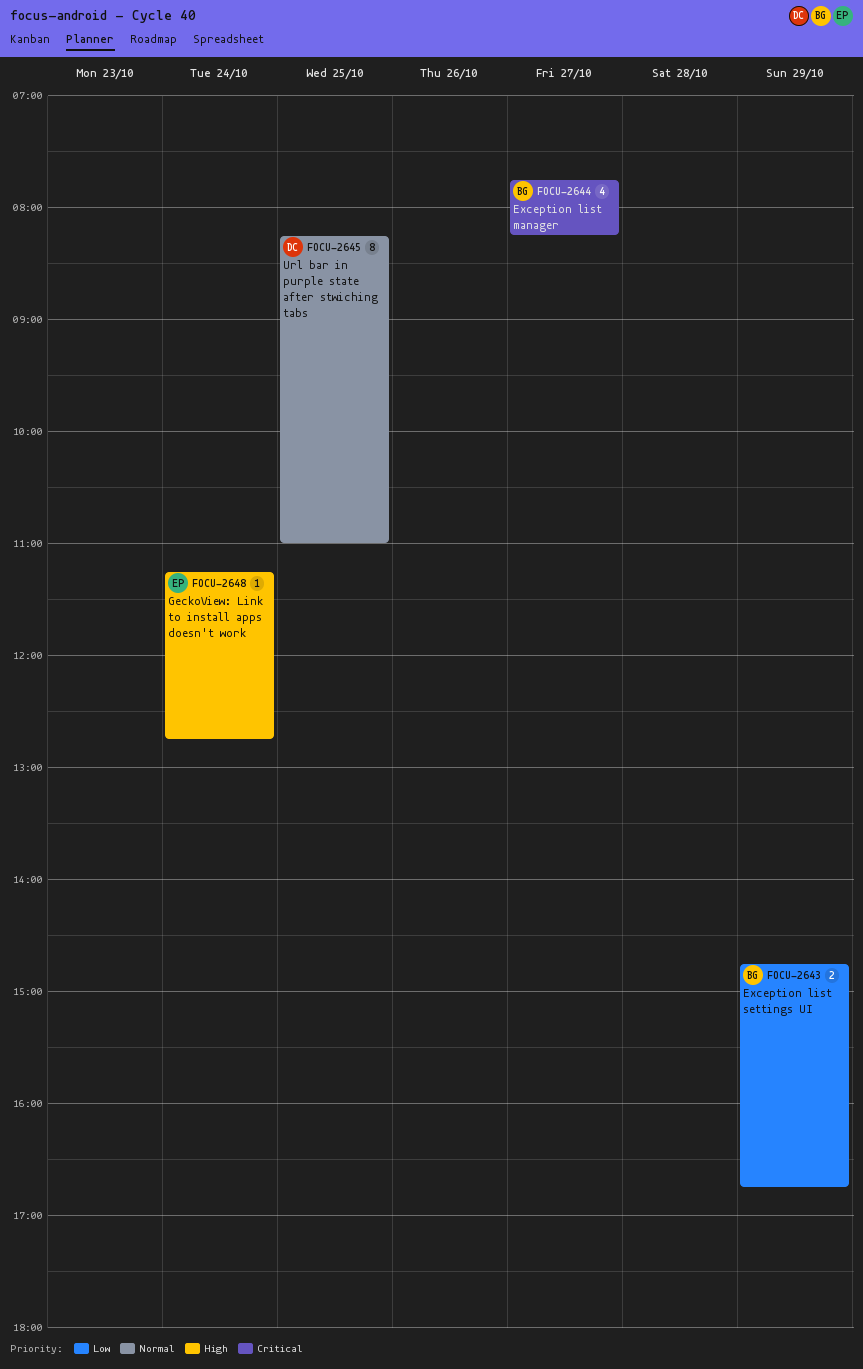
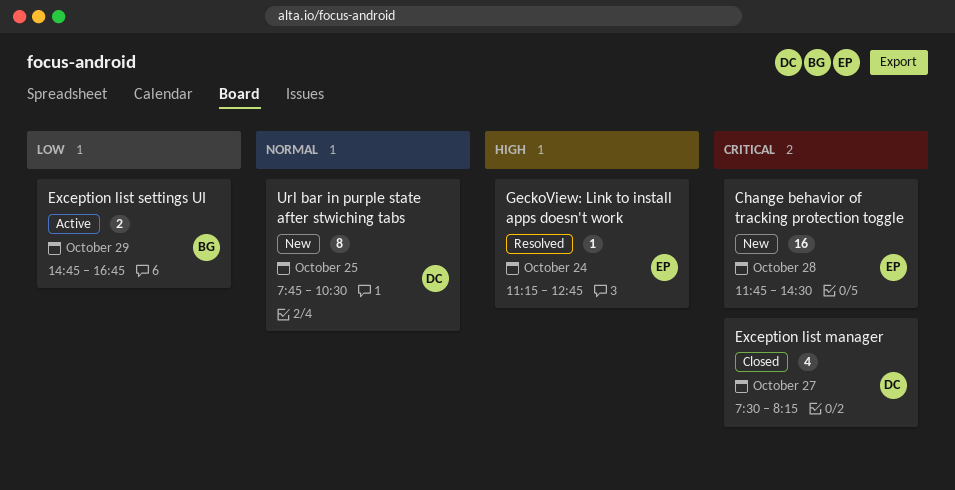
Change behavior of tracking protection toggle: none -> present
Exception list manager, owner: BG -> DC
Exception list manager, begins: 07:45 -> 07:30
Url bar in purple state after stwiching tabs, begins: 08:15 -> 07:45
Url bar in purple state after stwiching tabs, ends: 11:00 -> 10:30

